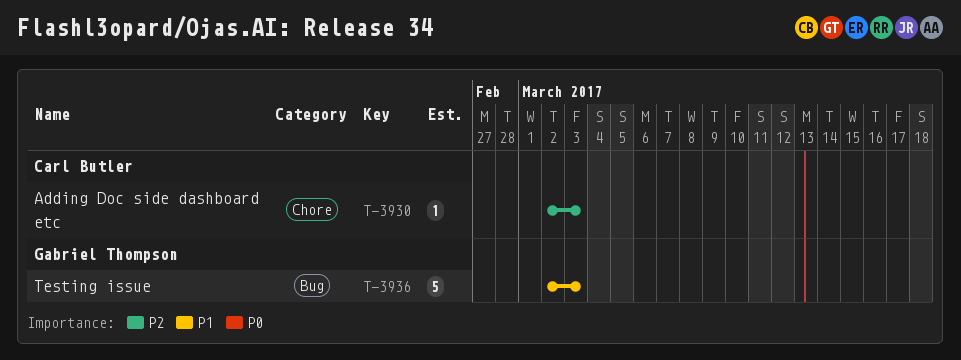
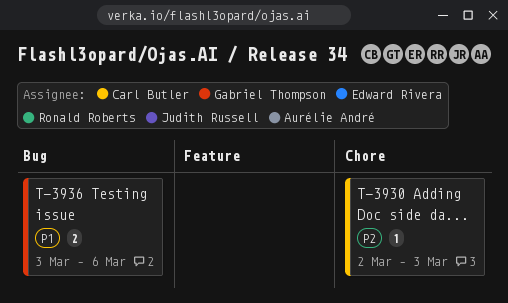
T-3936, estimate: 5 -> 2
T-3936, start: Mar 2 -> Mar 3
T-3936, due: Mar 3 -> Mar 6

